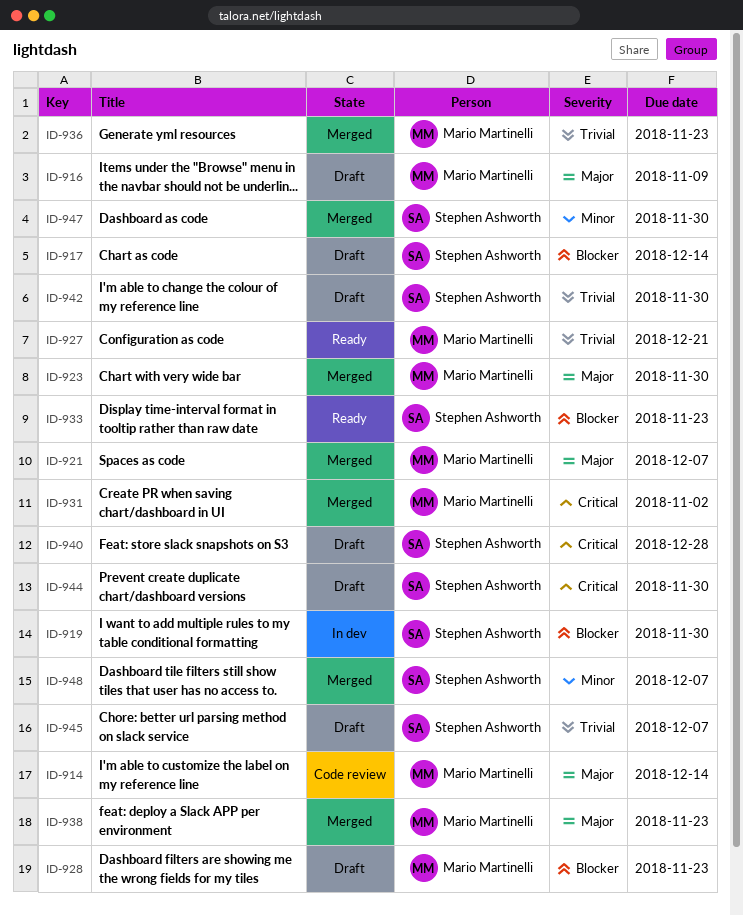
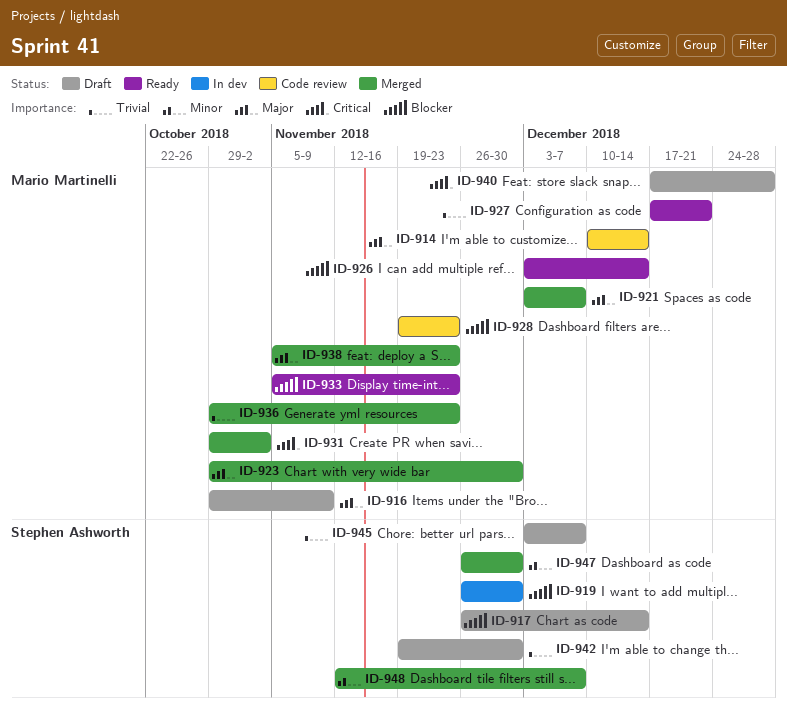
ID-926: none -> present
ID-928, status: Draft -> Code review
ID-933, owner: Stephen Ashworth -> Mario Martinelli
ID-940, owner: Stephen Ashworth -> Mario Martinelli
ID-944: present -> none

